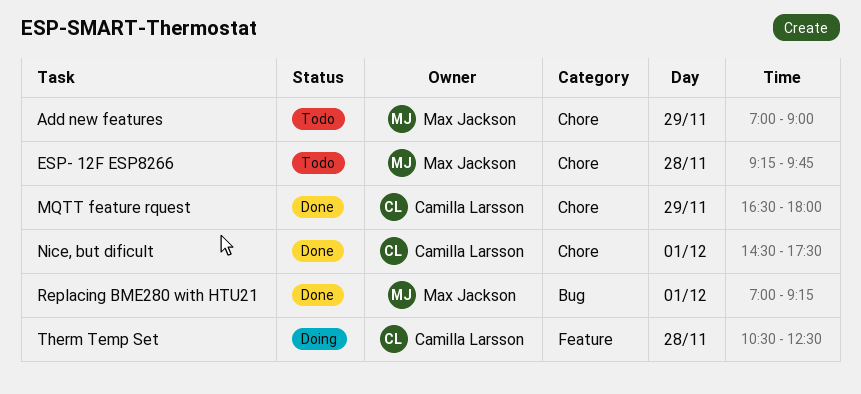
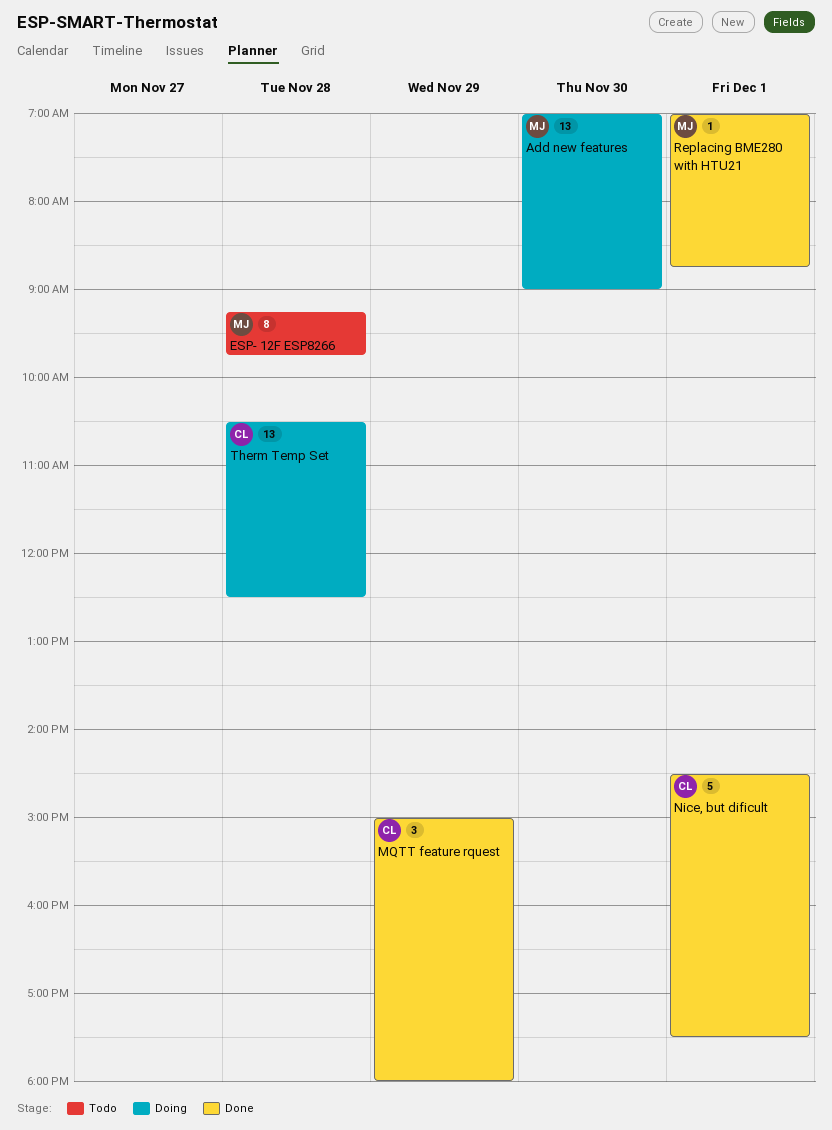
Add new features, status: Todo -> Doing
Add new features, day: Nov 29 -> Nov 30
MQTT feature rquest, begins: 16:30 -> 15:00
Replacing BME280 with HTU21, ends: 09:15 -> 08:45

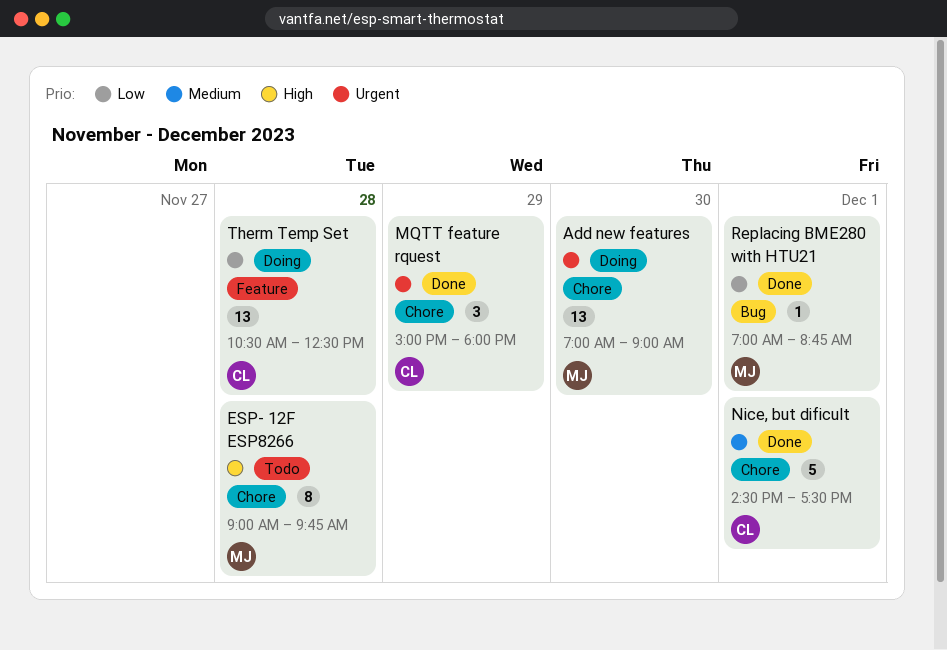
ESP- 12F ESP8266, begins: 09:15 -> 09:00

